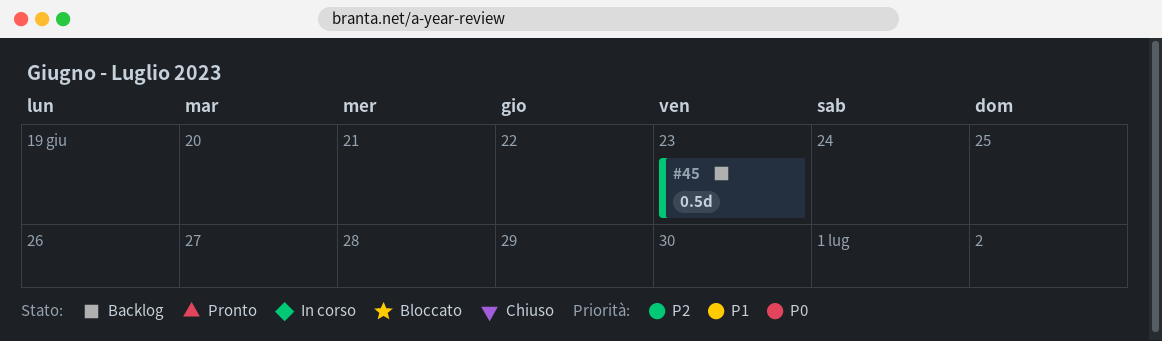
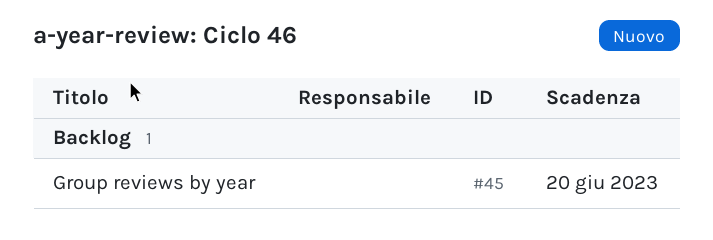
#45, due: Jun 23 -> Jun 20

